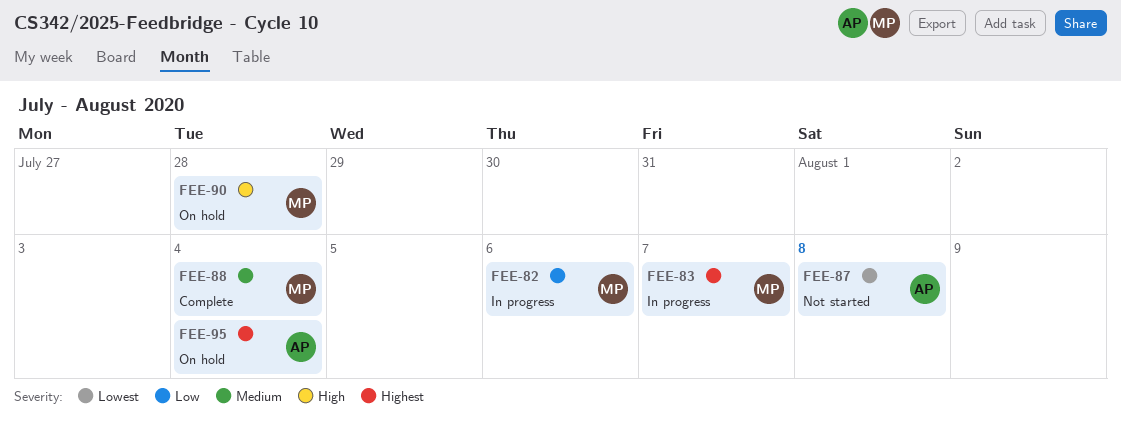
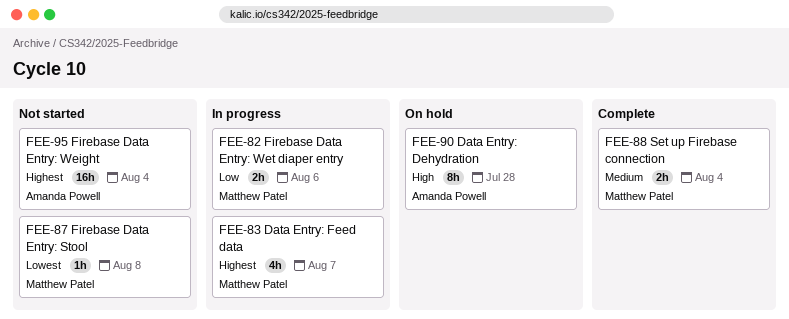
FEE-87, owner: Amanda Powell -> Matthew Patel
FEE-90, owner: Matthew Patel -> Amanda Powell
FEE-95, status: On hold -> Not started

